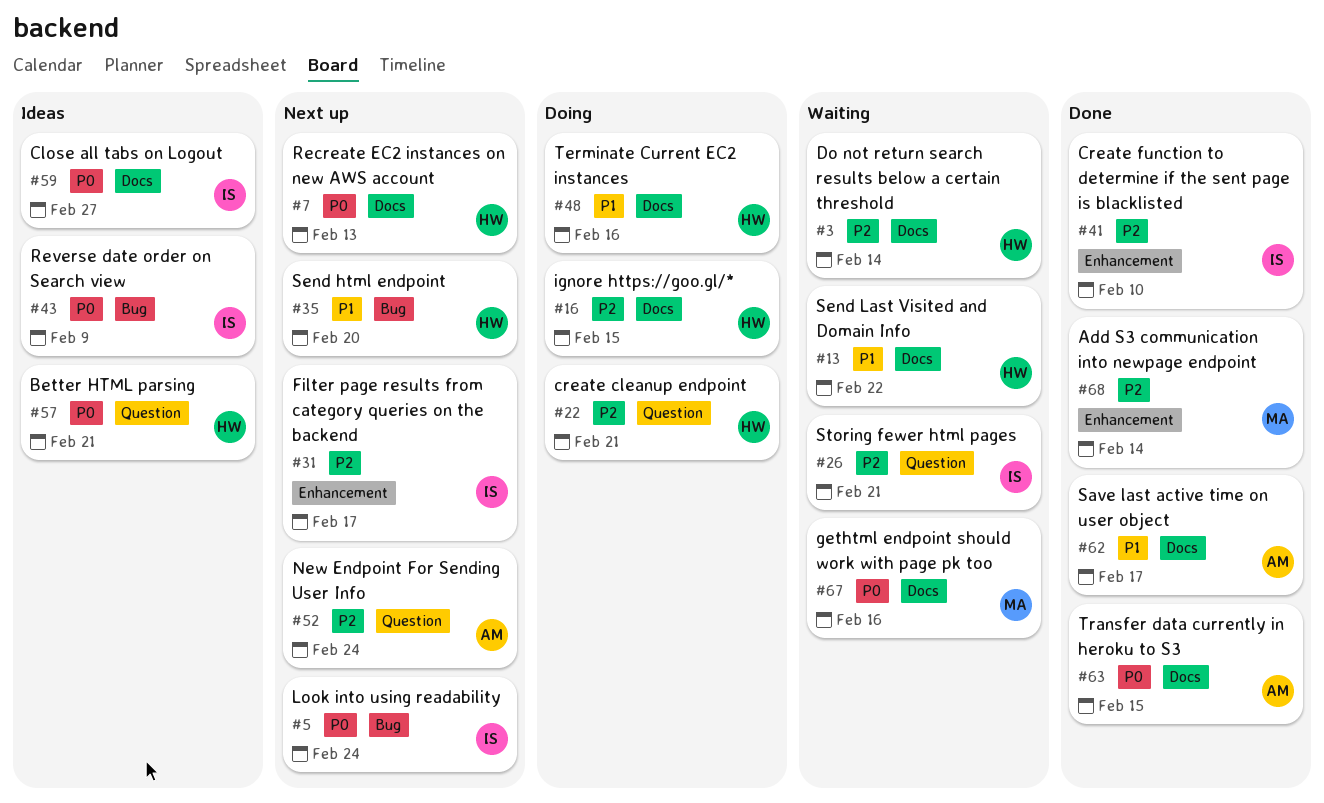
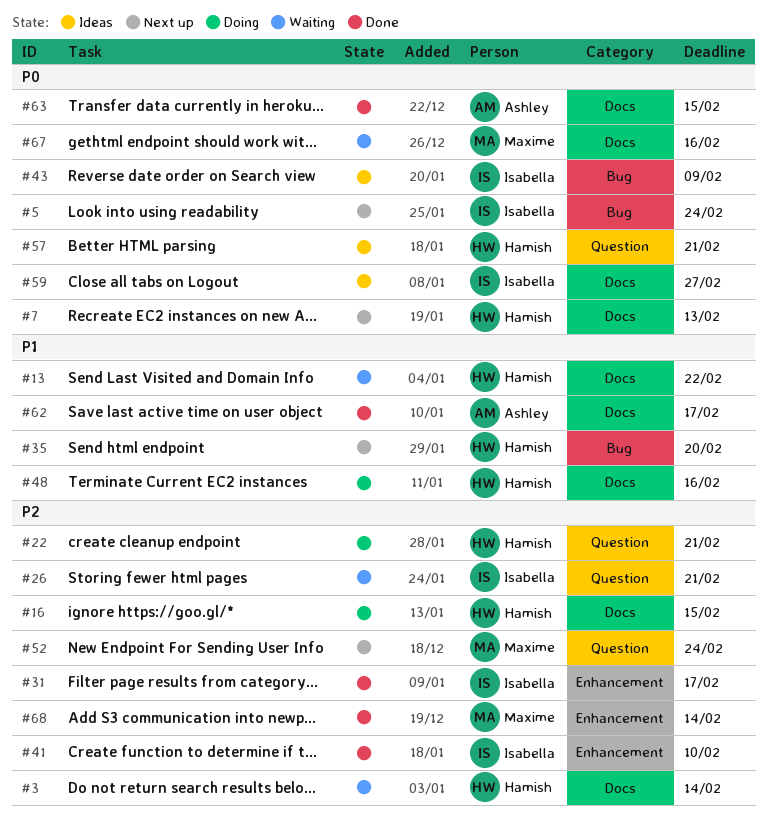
#31, status: Next up -> Done
#52, owner: Ashley -> Maxime

